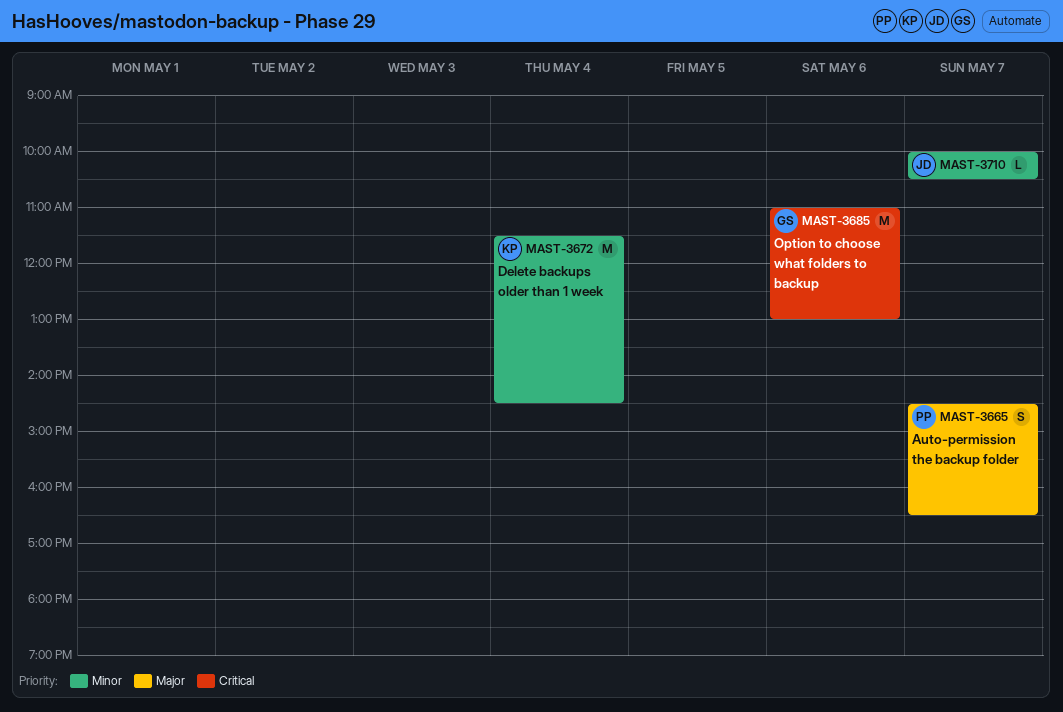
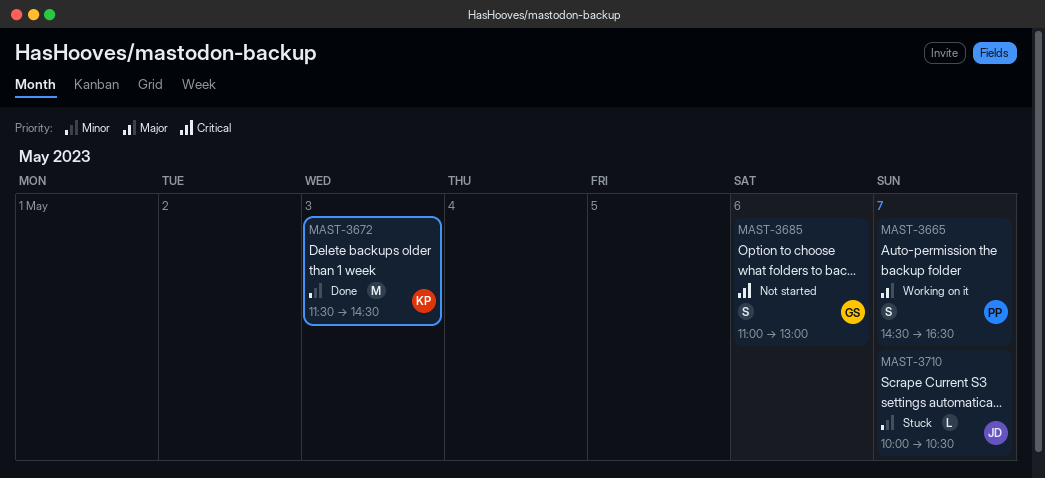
MAST-3672, day: May 4 -> May 3
MAST-3685, estimate: M -> S

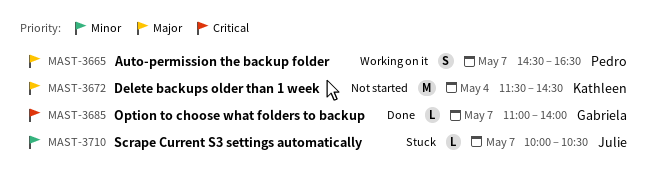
MAST-3672, status: Done -> Not started
MAST-3672, priority: Minor -> Major
MAST-3672, day: May 3 -> May 4
MAST-3685, status: Not started -> Done
MAST-3685, estimate: S -> L
MAST-3685, day: May 6 -> May 7
MAST-3685, ends: 13:00 -> 14:00

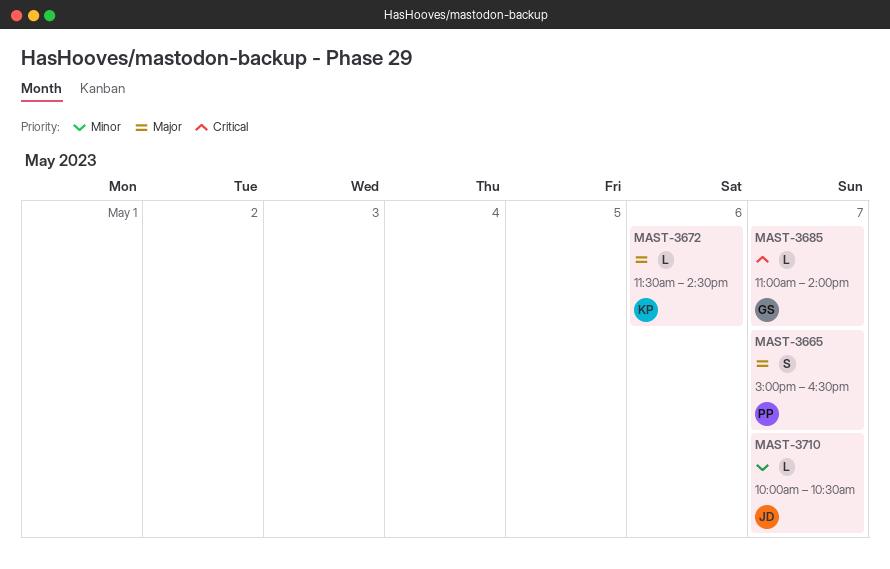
MAST-3665, begins: 14:30 -> 15:00
MAST-3672, estimate: M -> L
MAST-3672, day: May 4 -> May 6

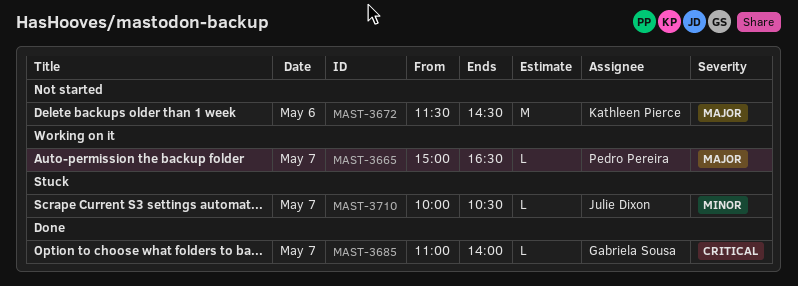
MAST-3665, estimate: S -> L
MAST-3672, estimate: L -> M

